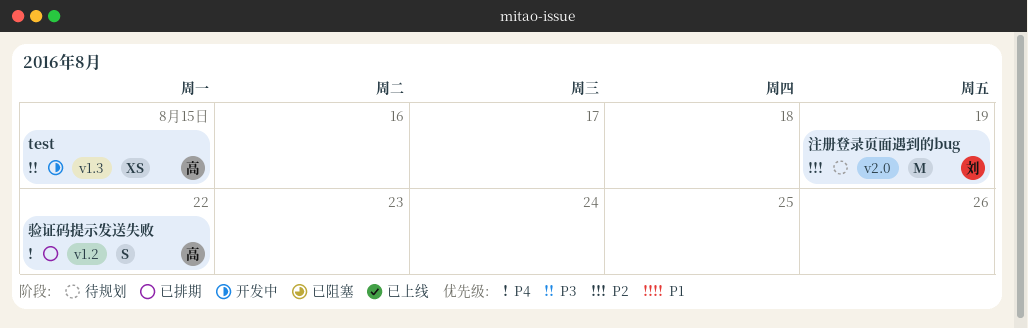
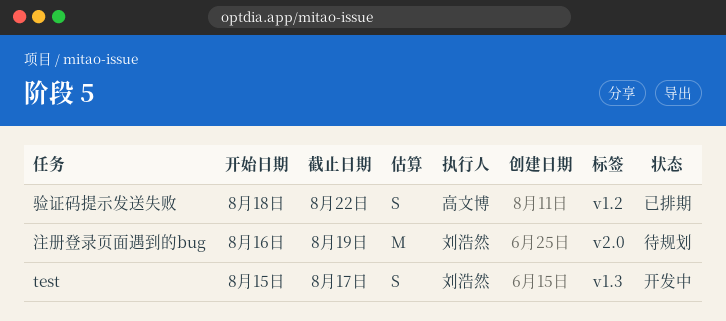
test, owner: 高文博 -> 刘浩然
test, estimate: XS -> S
test, due: Aug 15 -> Aug 17

